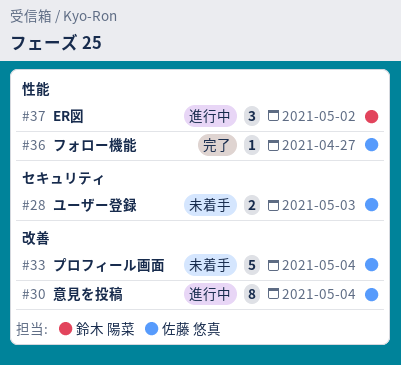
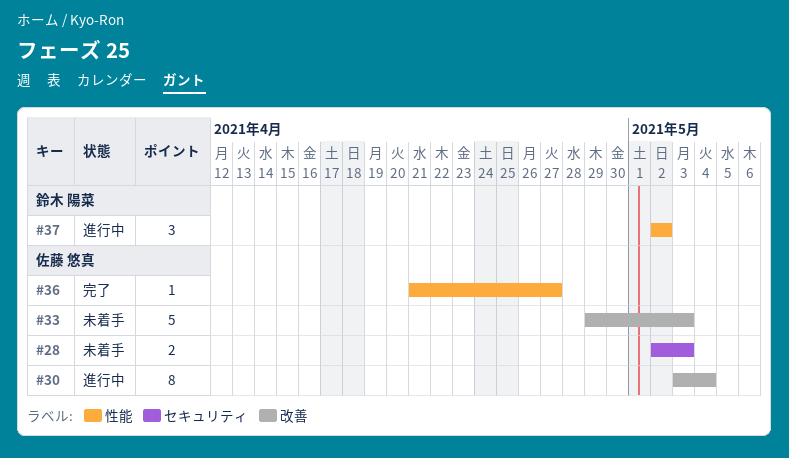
#33, due: May 4 -> May 3

